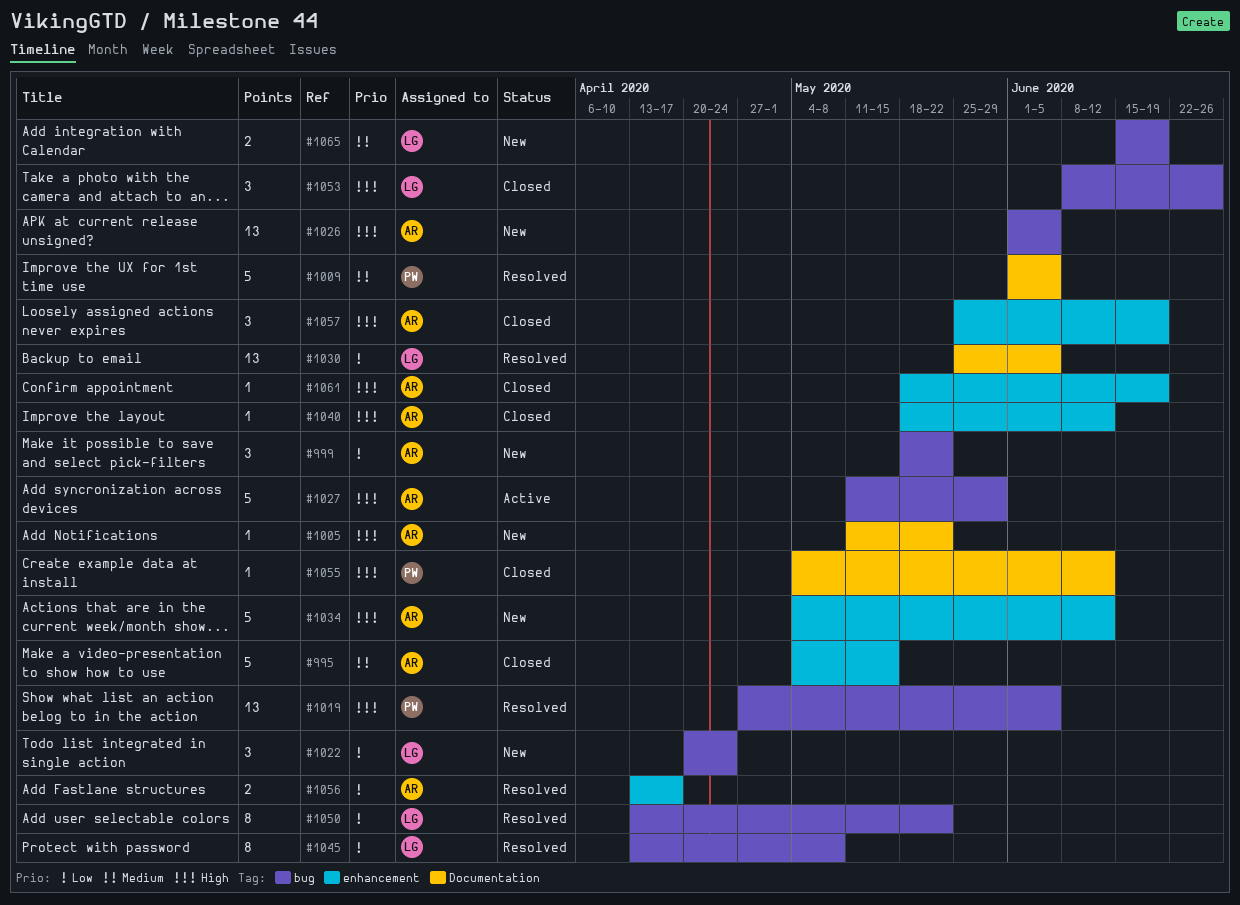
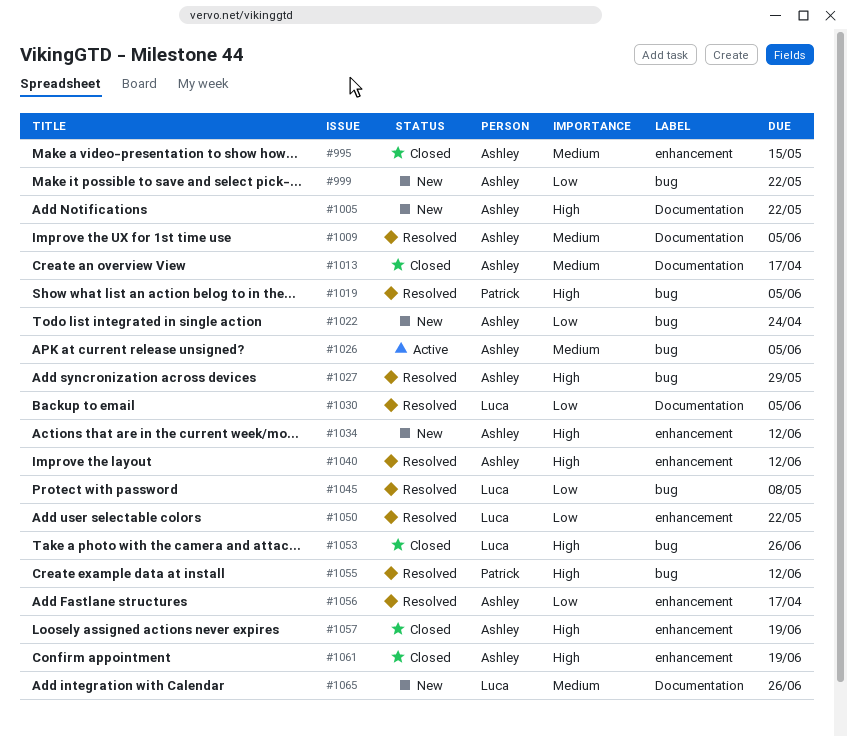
#1009, owner: Patrick -> Ashley
#1013: none -> present
#1022, owner: Luca -> Ashley
#1026, status: New -> Active
#1026, priority: High -> Medium
#1027, status: Active -> Resolved
#1040, status: Closed -> Resolved
#1050, label: bug -> enhancement
#1055, status: Closed -> Resolved
#1055, label: Documentation -> bug
#1065, label: bug -> Documentation
#1065, due: Jun 19 -> Jun 26

